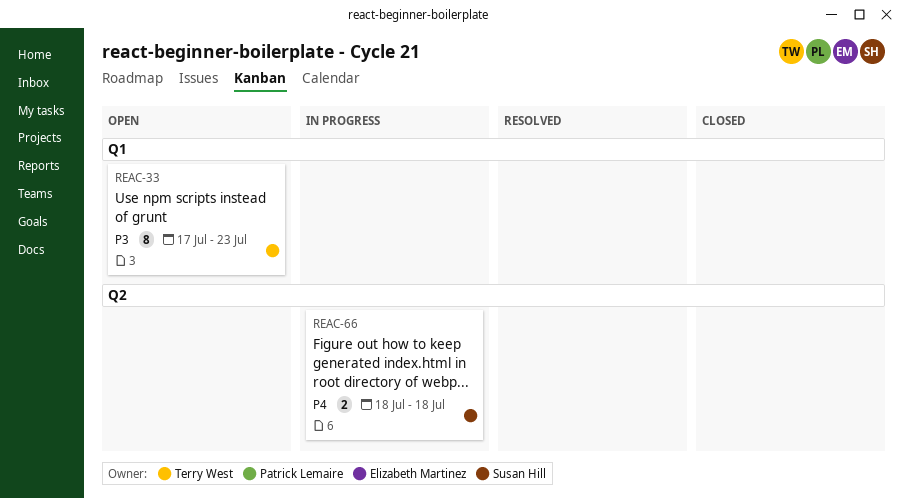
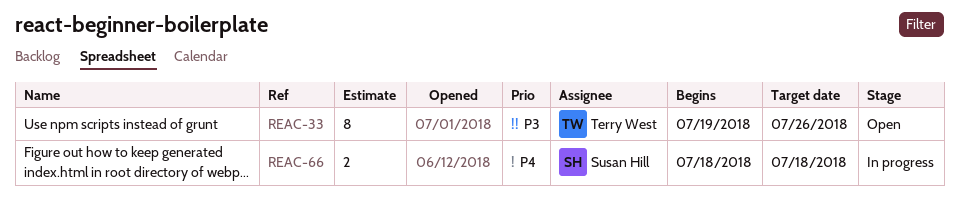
REAC-33, start: Jul 17 -> Jul 19
REAC-33, due: Jul 23 -> Jul 26

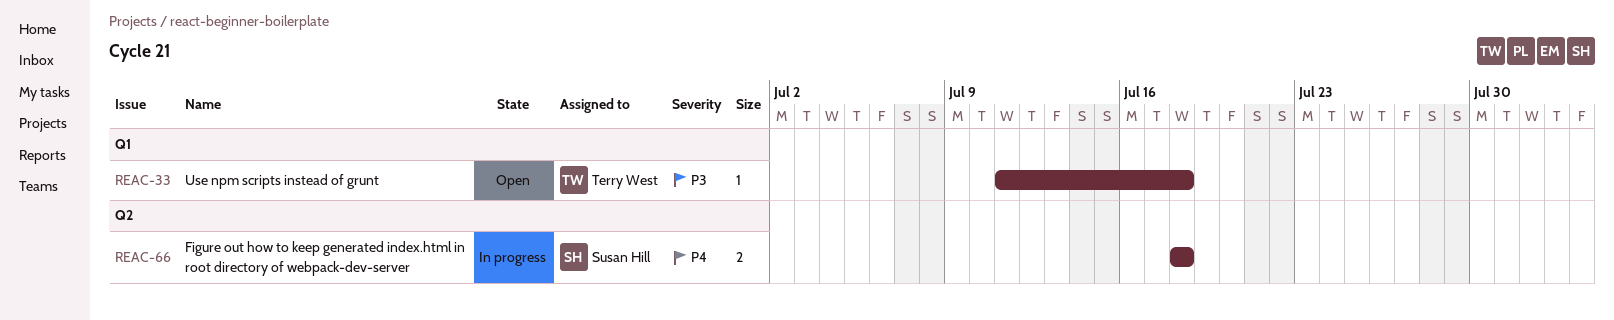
REAC-33, estimate: 8 -> 1
REAC-33, start: Jul 19 -> Jul 11
REAC-33, due: Jul 26 -> Jul 18

